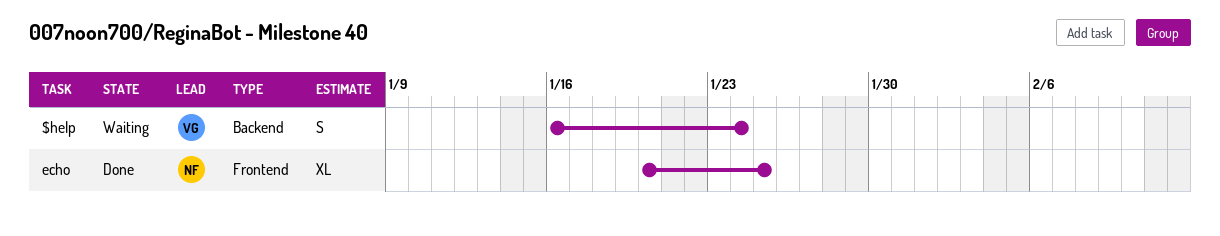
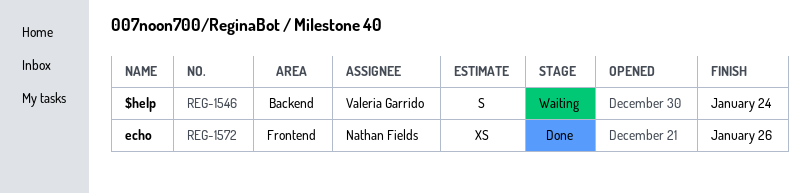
echo, estimate: XL -> XS
echo, due: Jan 25 -> Jan 26

